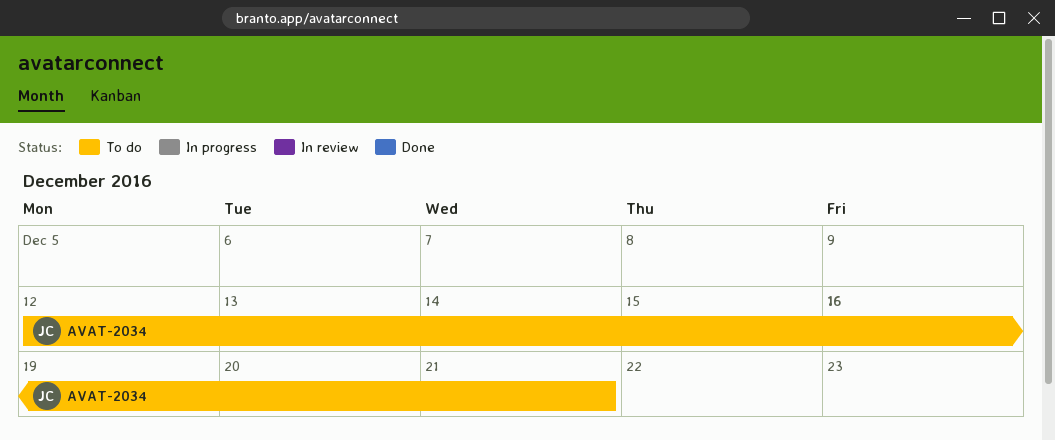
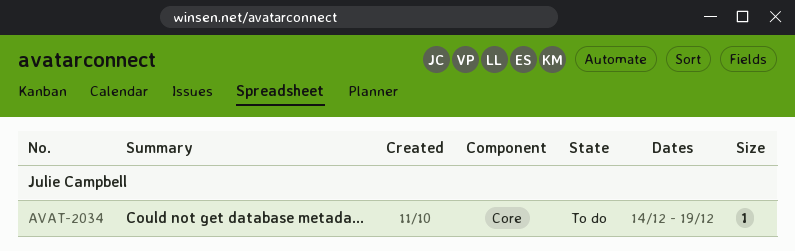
AVAT-2034, start: Dec 12 -> Dec 14
AVAT-2034, due: Dec 21 -> Dec 19

